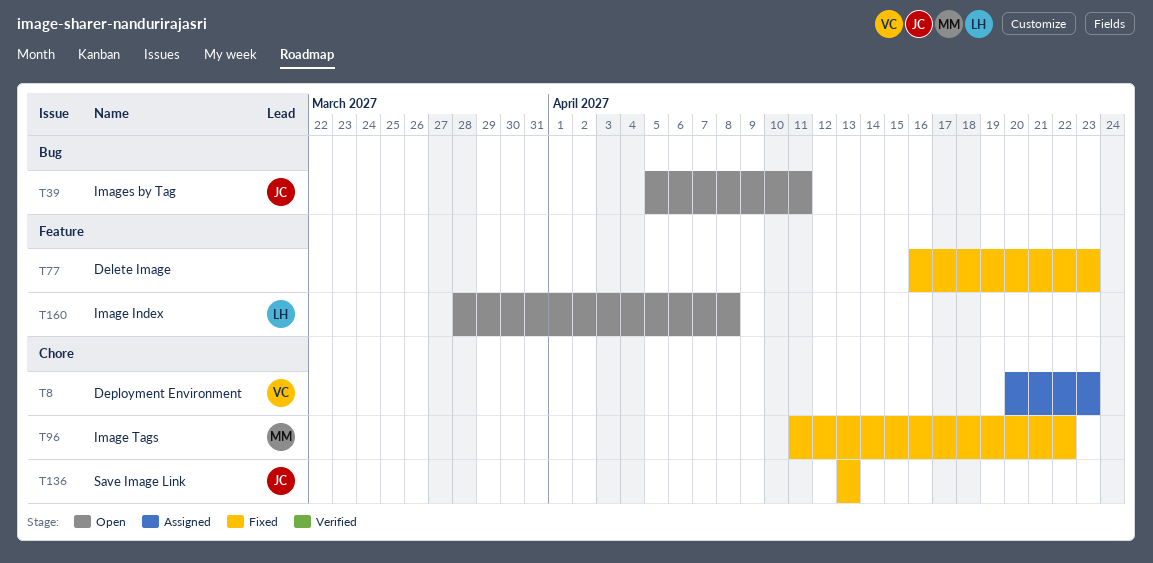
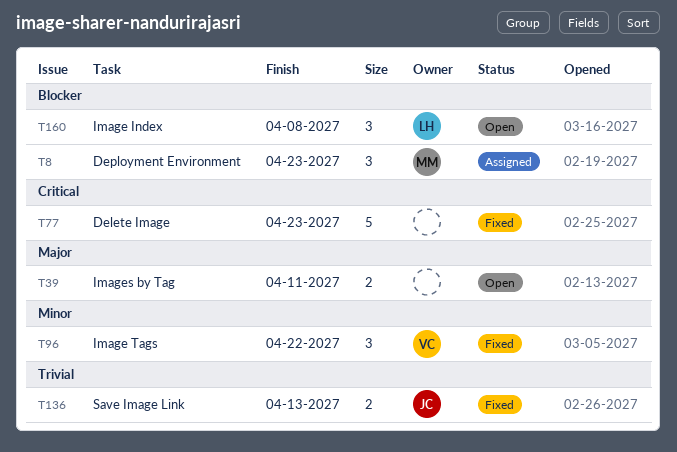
T8, owner: VC -> MM
T39, owner: JC -> none
T96, owner: MM -> VC

